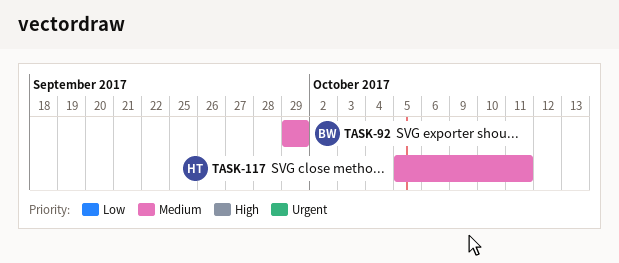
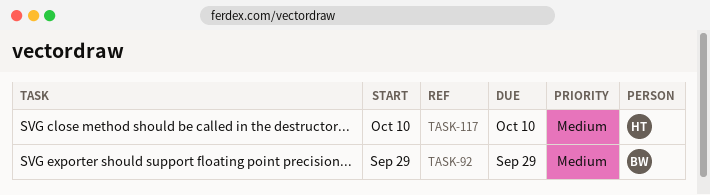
TASK-117, start: Oct 5 -> Oct 10
TASK-117, due: Oct 11 -> Oct 10

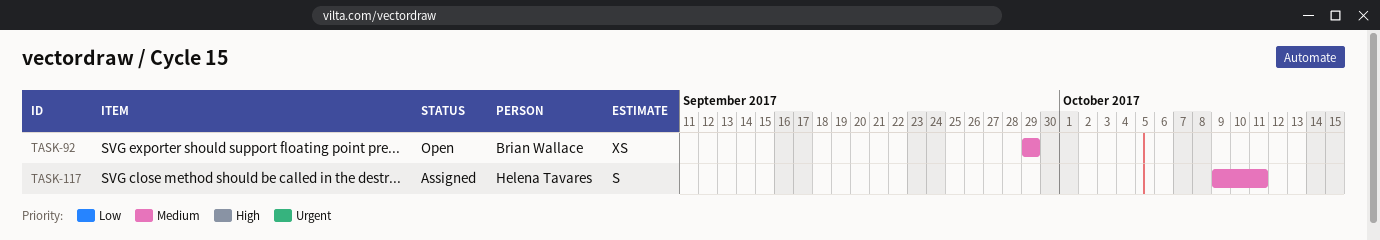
TASK-117, start: Oct 10 -> Oct 9
TASK-117, due: Oct 10 -> Oct 11

